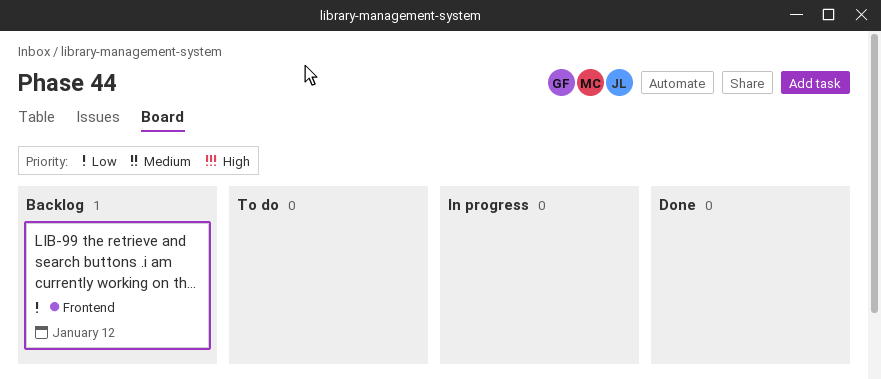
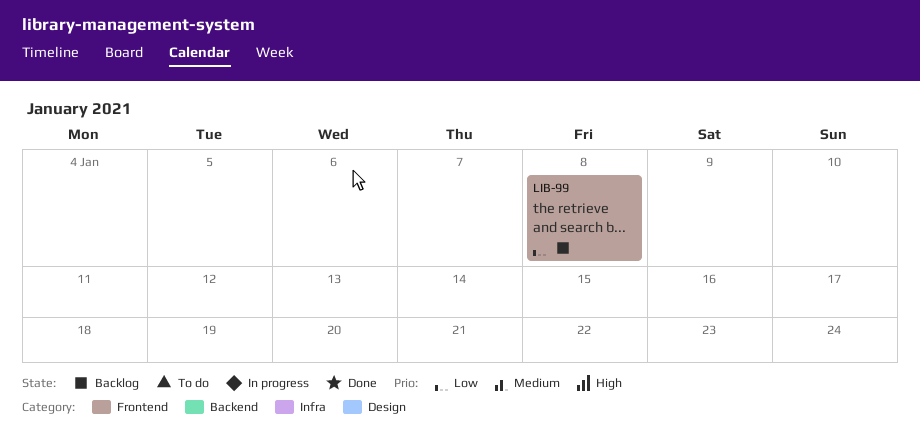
LIB-99, due: Jan 12 -> Jan 8

